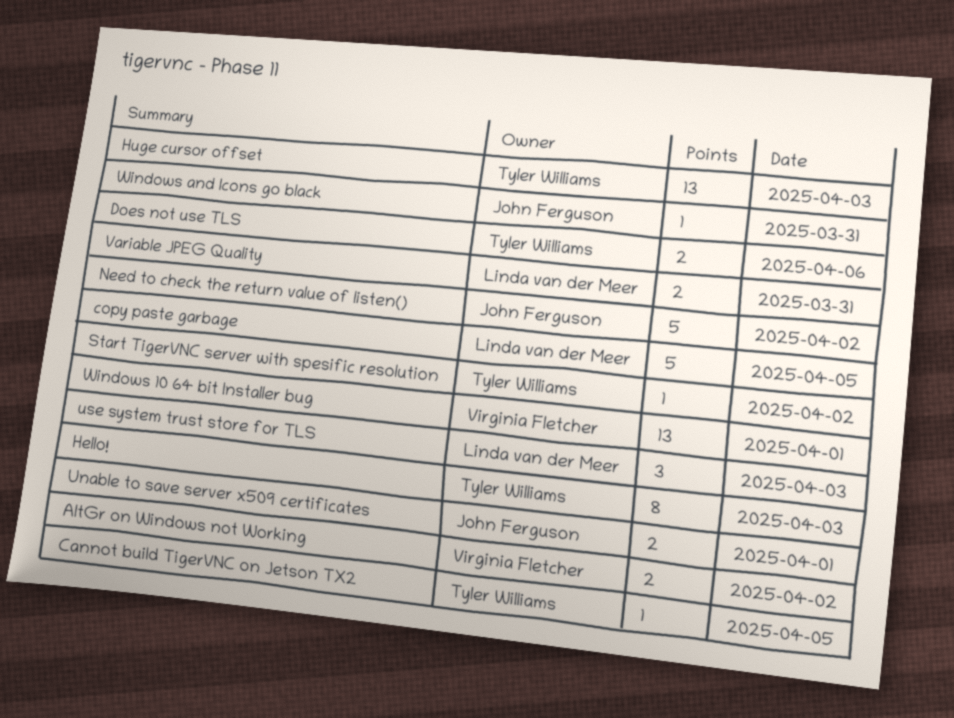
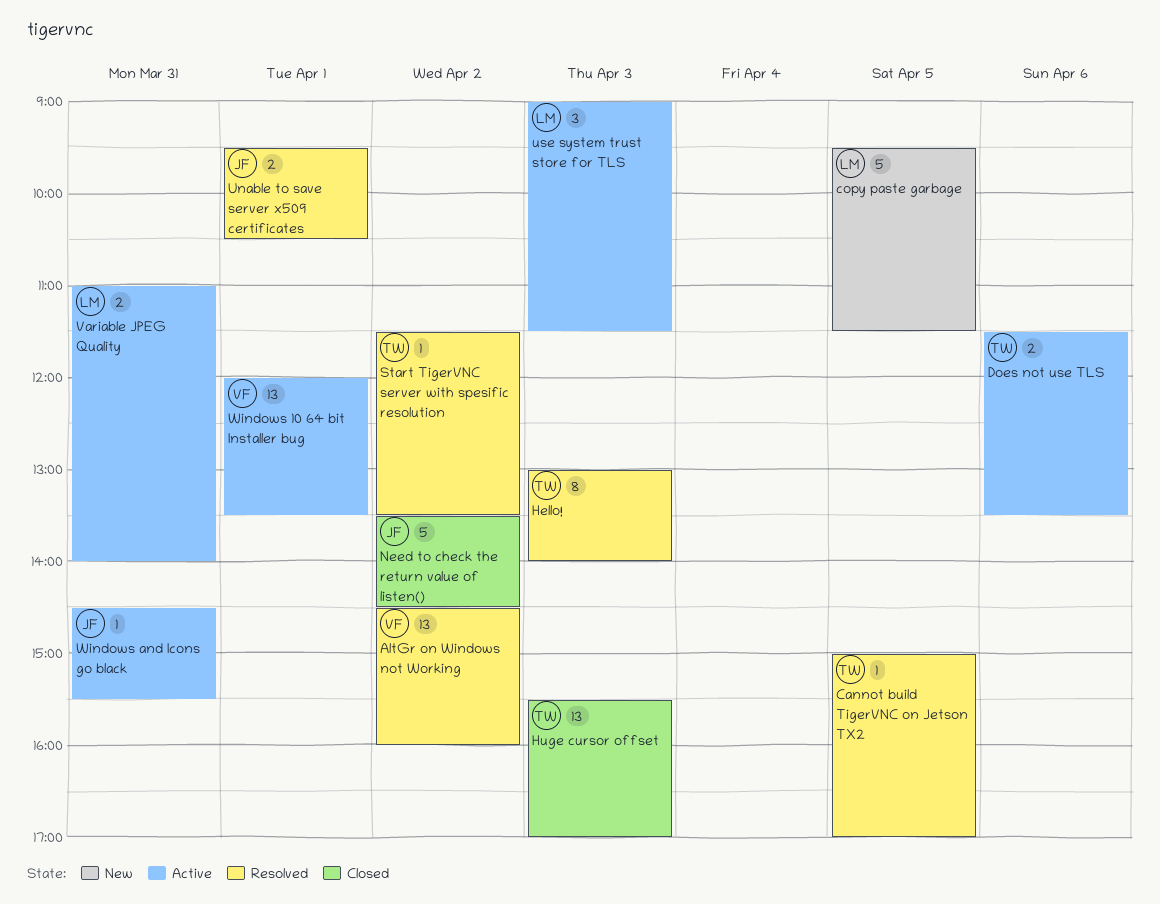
AltGr on Windows not Working, estimate: 2 -> 13

